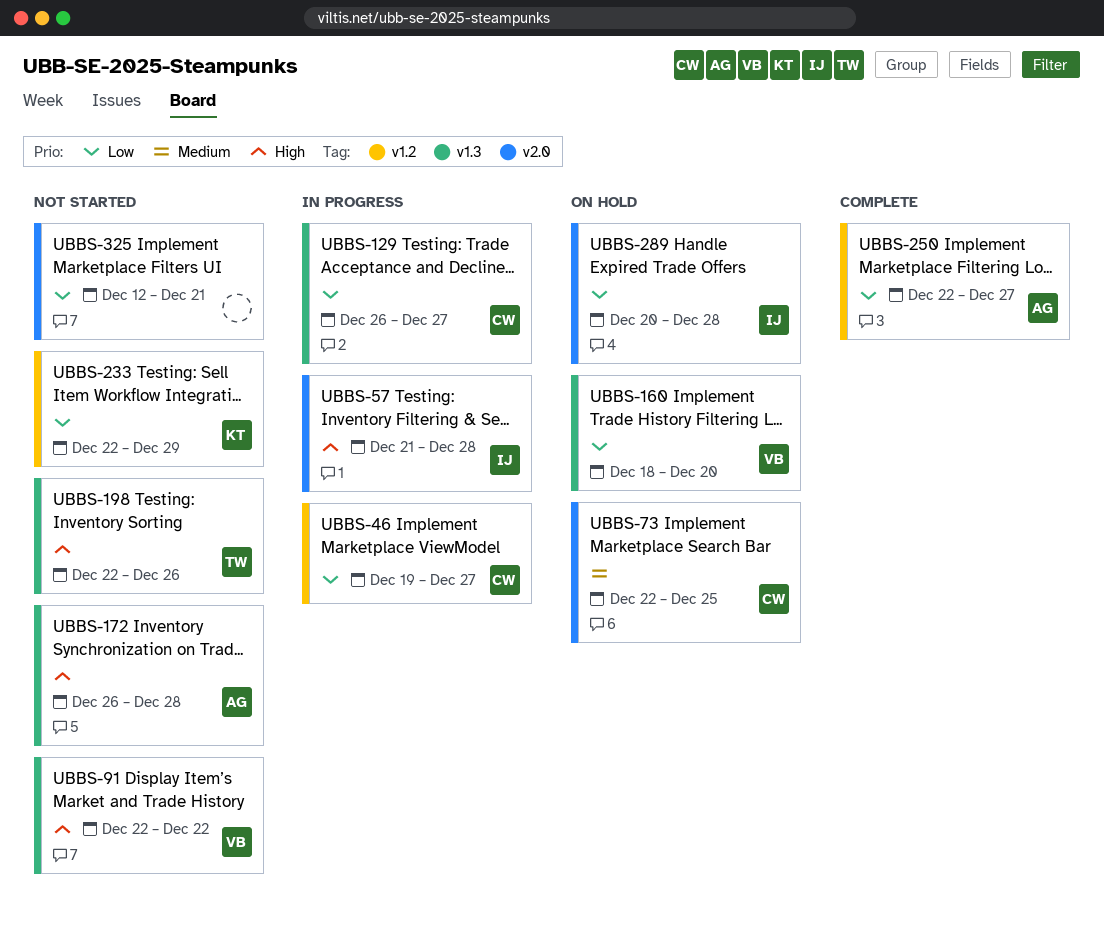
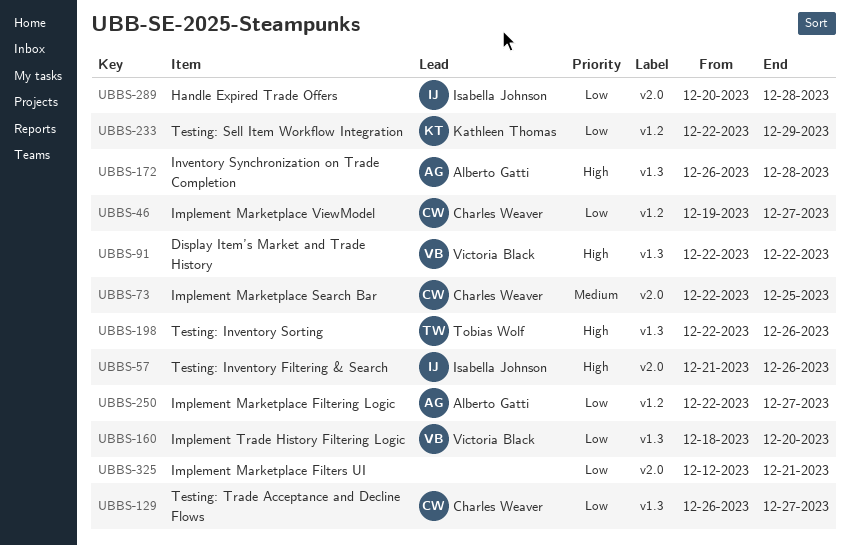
UBBS-57, due: Dec 28 -> Dec 26

